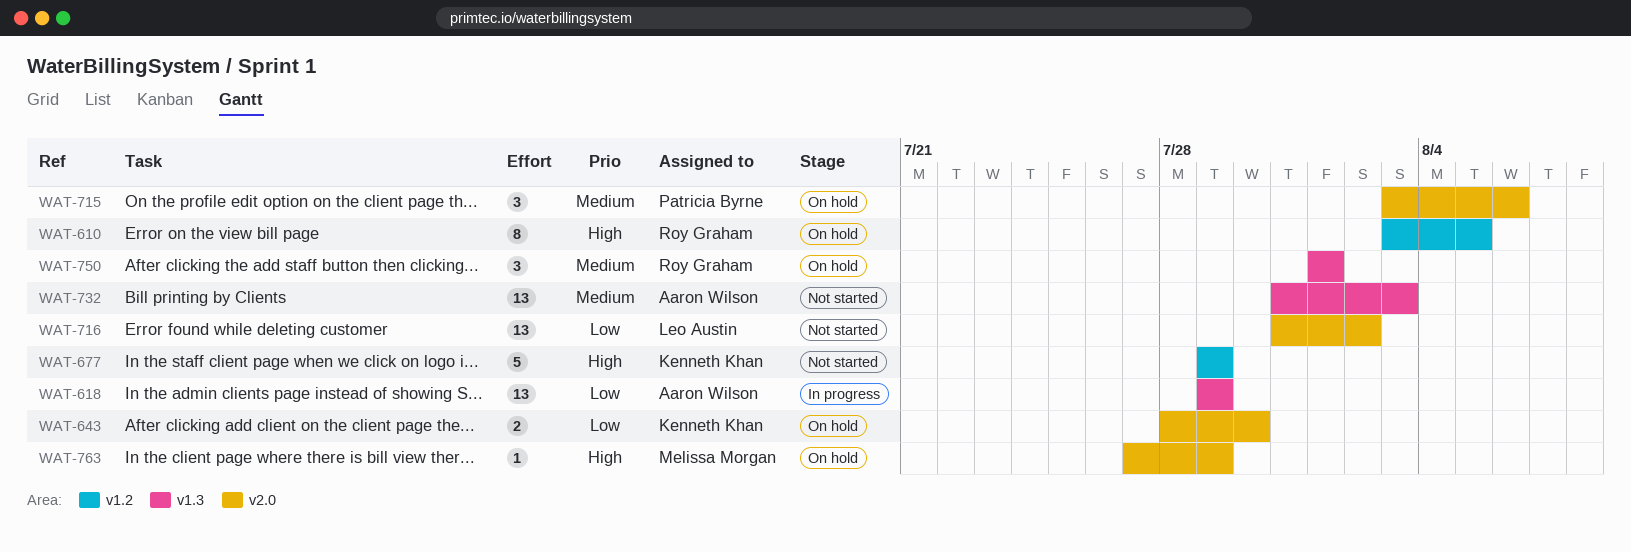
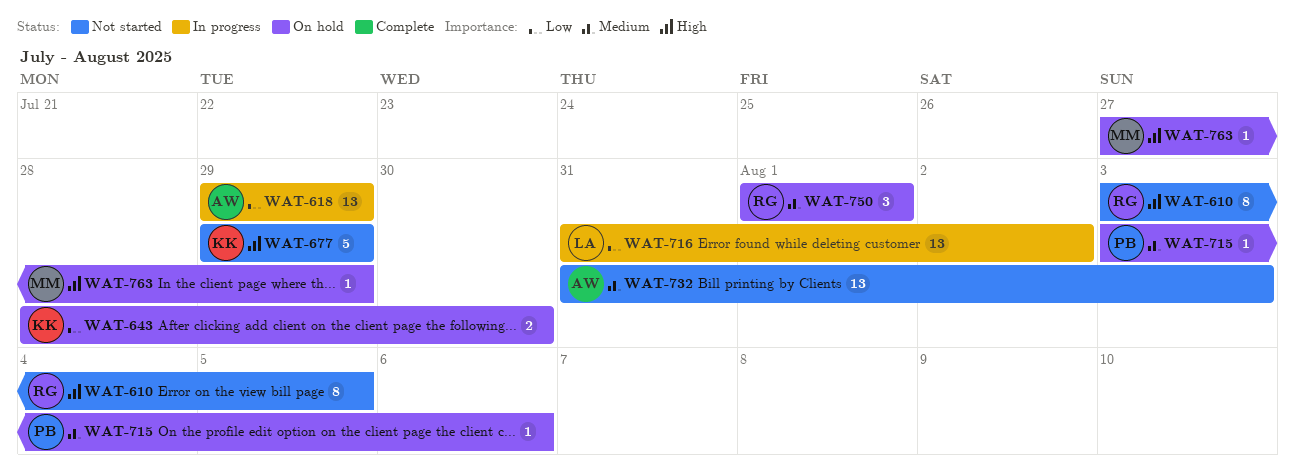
WAT-610, status: On hold -> Not started
WAT-715, estimate: 3 -> 1
WAT-716, status: Not started -> In progress

